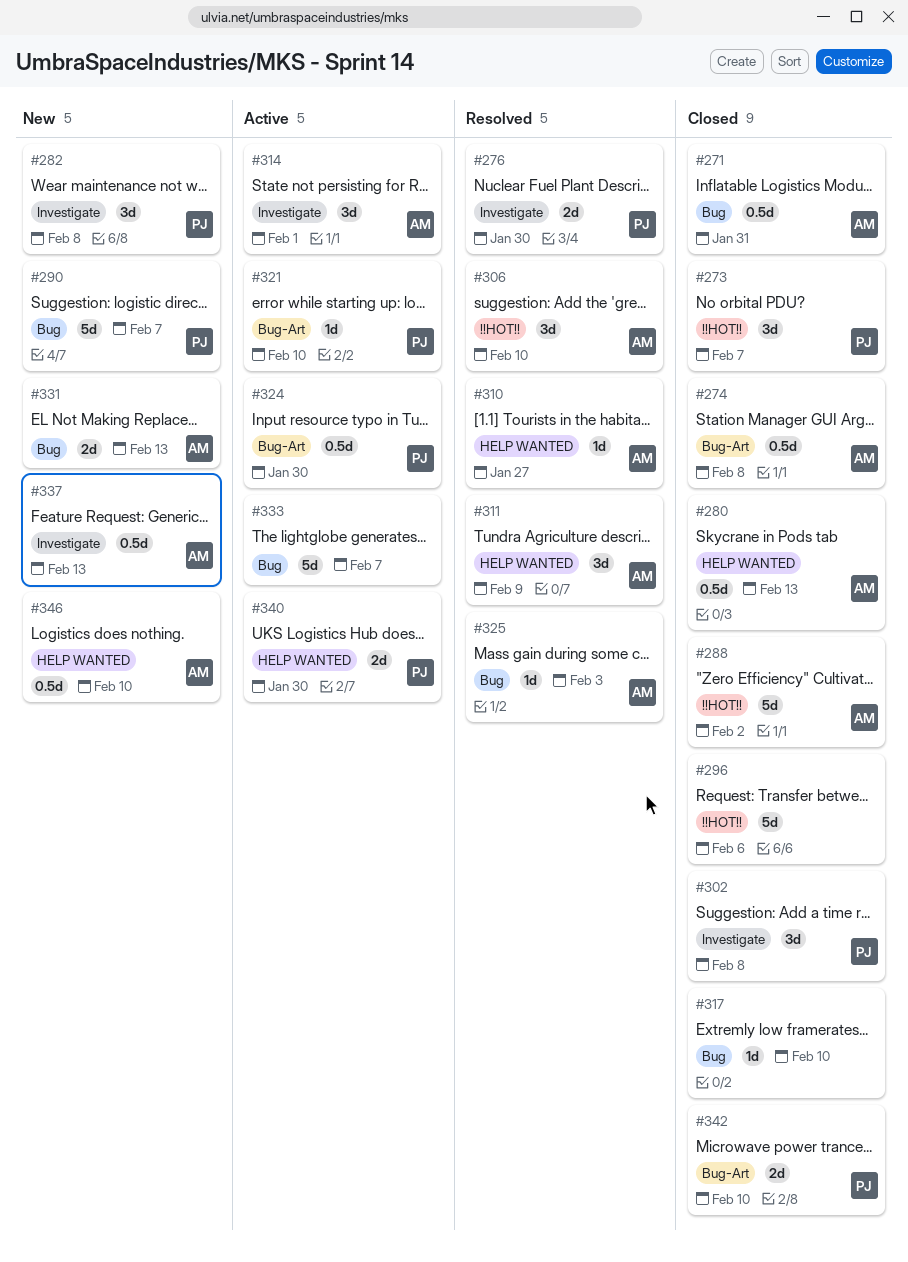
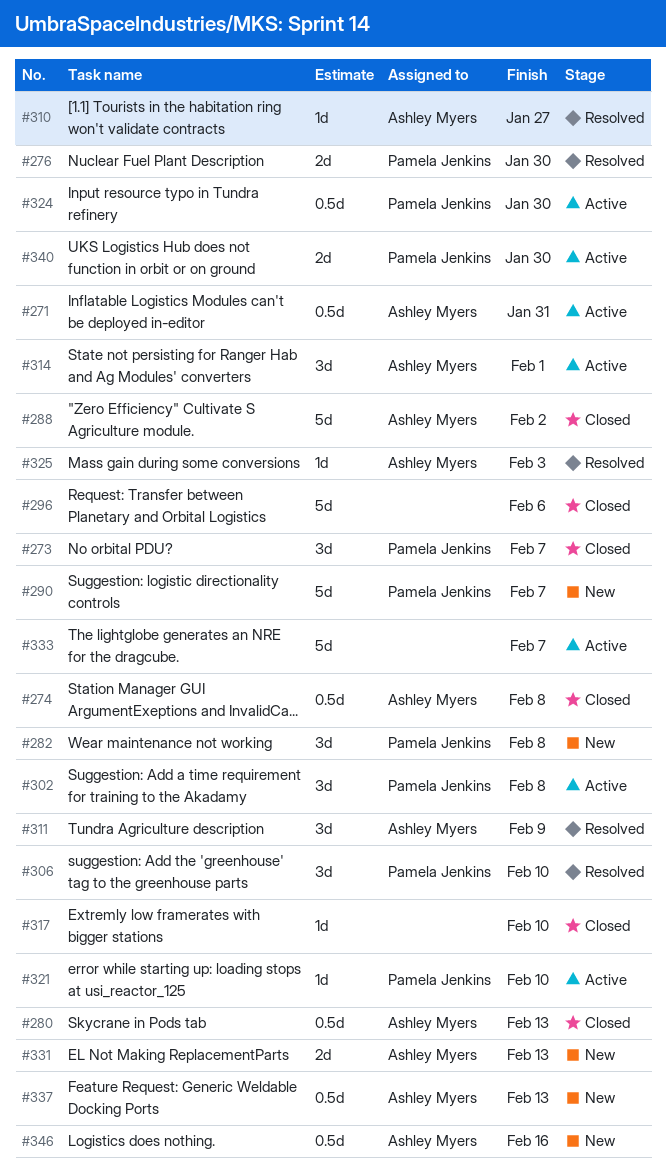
#271, status: Closed -> Active
#302, status: Closed -> Active
#306, owner: Ashley Myers -> Pamela Jenkins
#342: present -> none
#346, due: Feb 10 -> Feb 16

